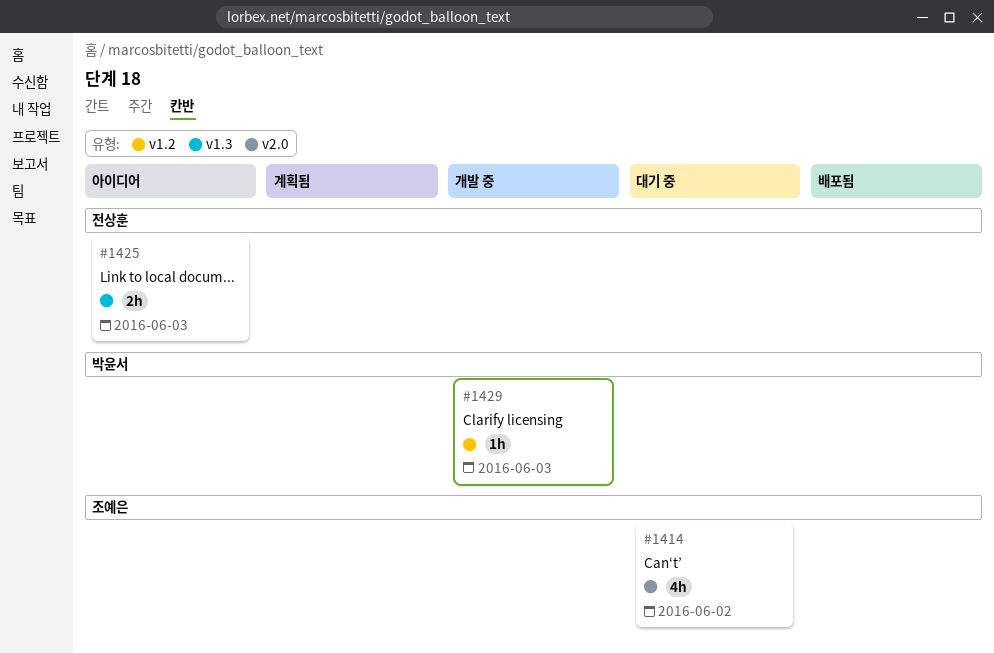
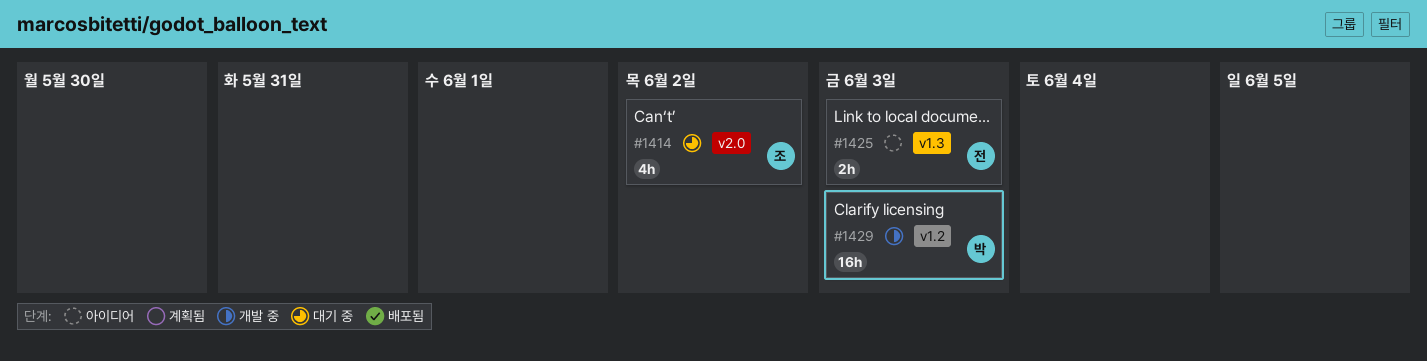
#1429, estimate: 1h -> 16h

